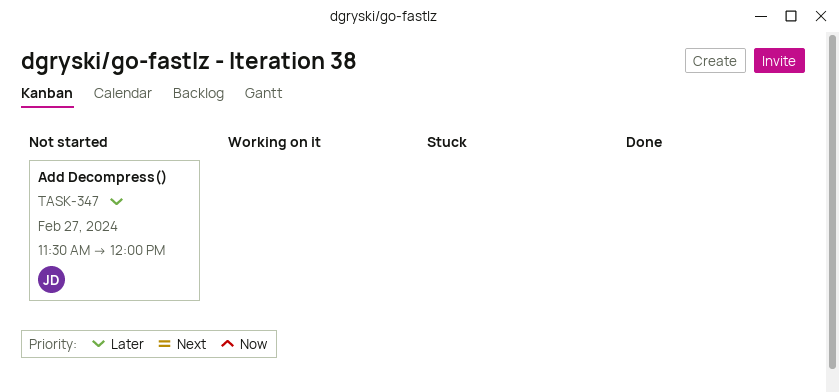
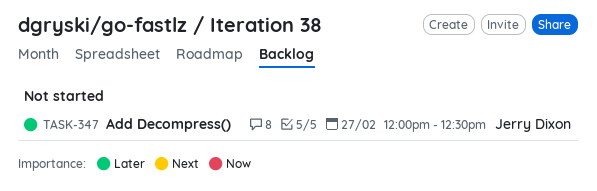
TASK-347, begins: 11:30 -> 12:00
TASK-347, ends: 12:00 -> 12:30

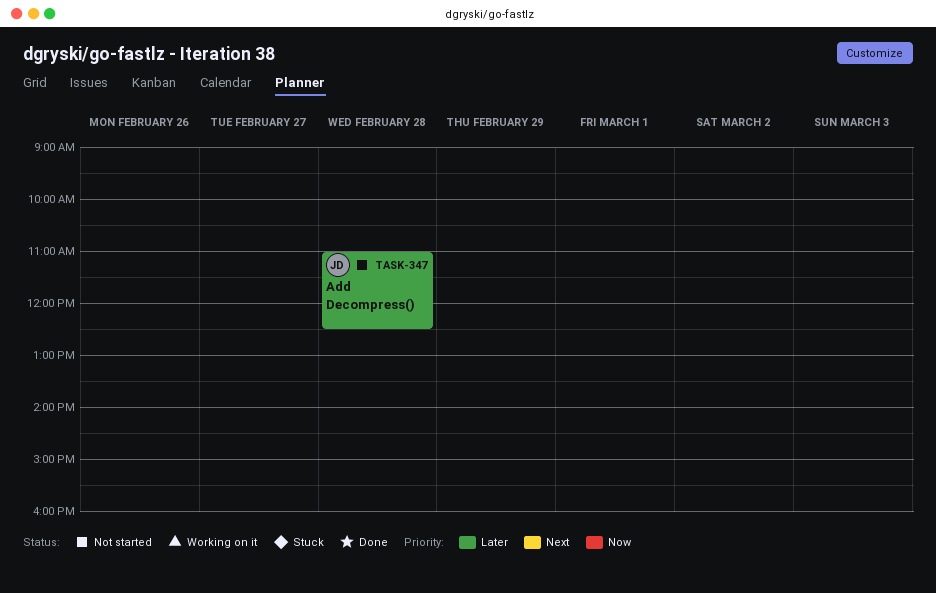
TASK-347, day: Feb 27 -> Feb 28
TASK-347, begins: 12:00 -> 11:00

